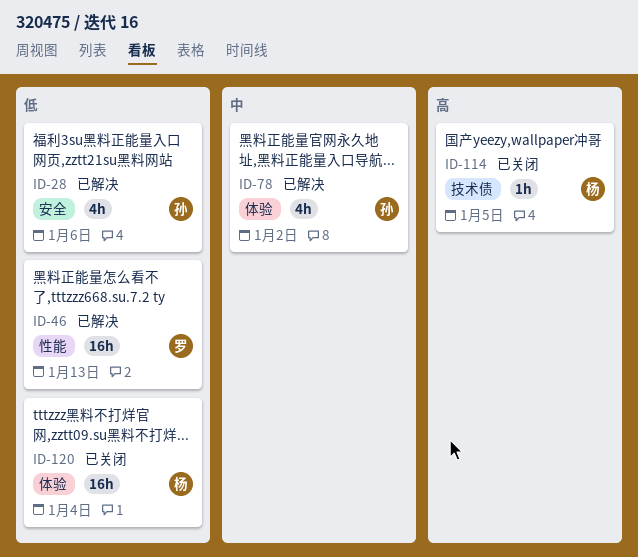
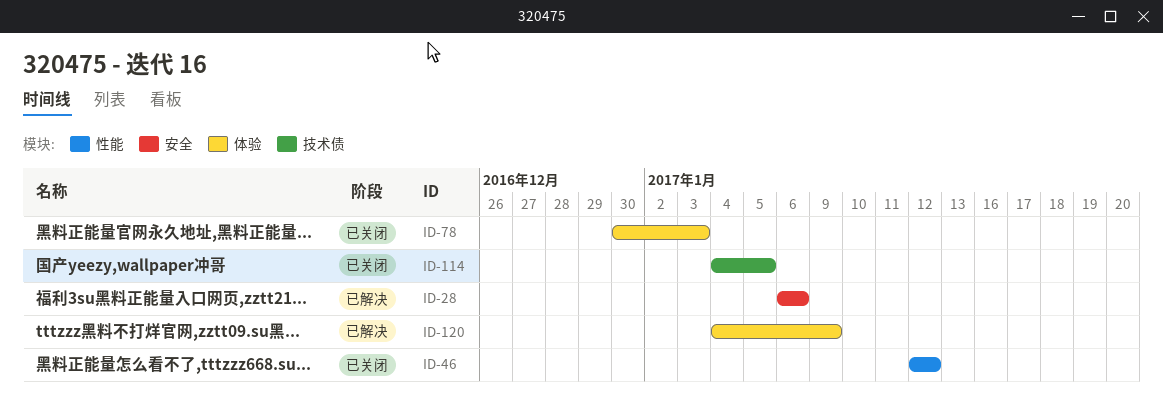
ID-46, status: 已解决 -> 已关闭
ID-46, due: Jan 13 -> Jan 12
ID-78, status: 已解决 -> 已关闭
ID-78, due: Jan 2 -> Jan 3
ID-120, status: 已关闭 -> 已解决
ID-120, due: Jan 4 -> Jan 9

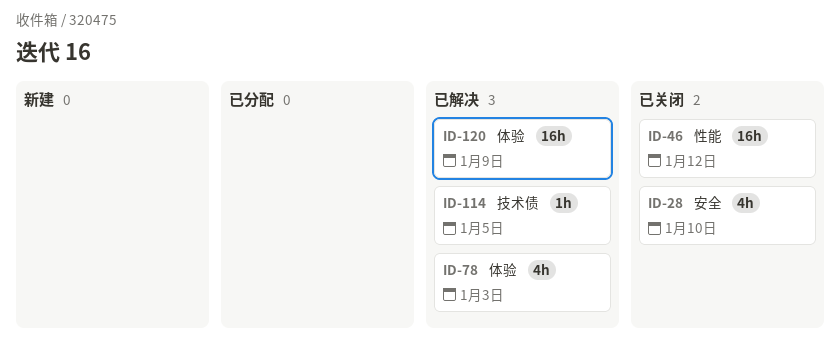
ID-28, status: 已解决 -> 已关闭
ID-28, due: Jan 6 -> Jan 10
ID-78, status: 已关闭 -> 已解决
ID-114, status: 已关闭 -> 已解决

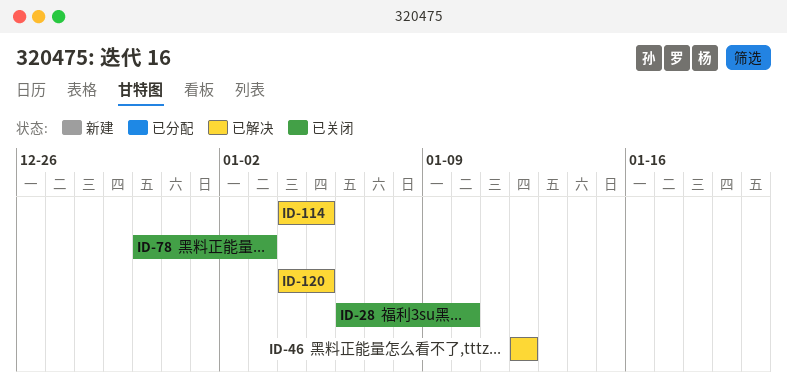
ID-46, status: 已关闭 -> 已解决
ID-78, status: 已解决 -> 已关闭
ID-120, due: Jan 9 -> Jan 5

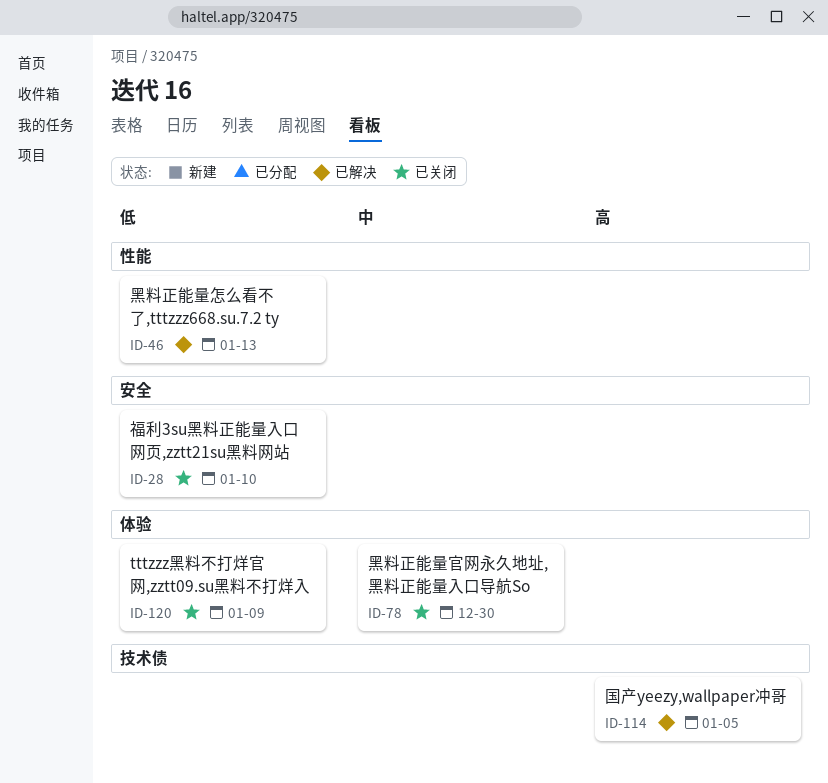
ID-46, due: Jan 12 -> Jan 13
ID-78, due: Jan 3 -> Dec 30
ID-120, status: 已解决 -> 已关闭
ID-120, due: Jan 5 -> Jan 9

